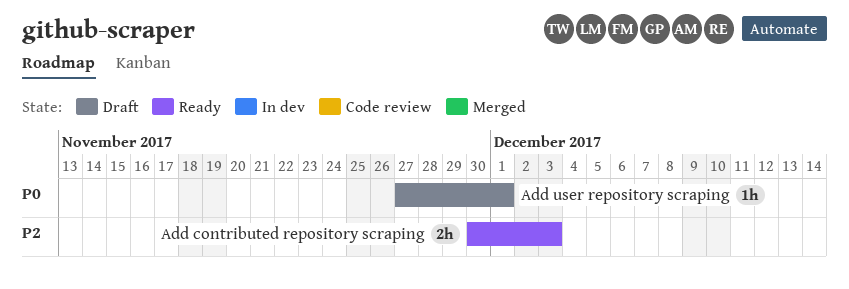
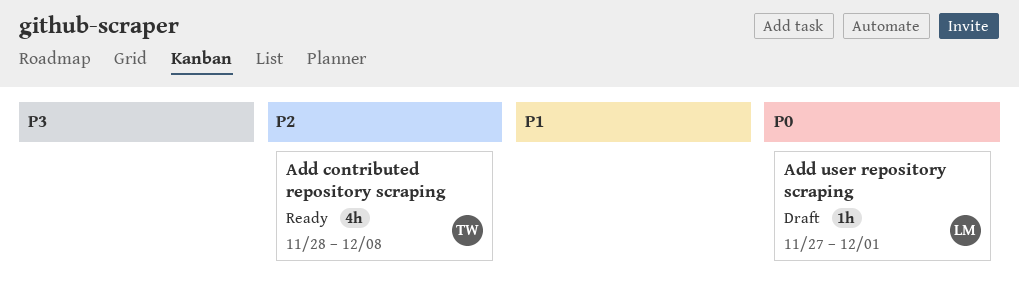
Add contributed repository scraping, estimate: 2h -> 4h
Add contributed repository scraping, start: Nov 30 -> Nov 28
Add contributed repository scraping, due: Dec 3 -> Dec 8

